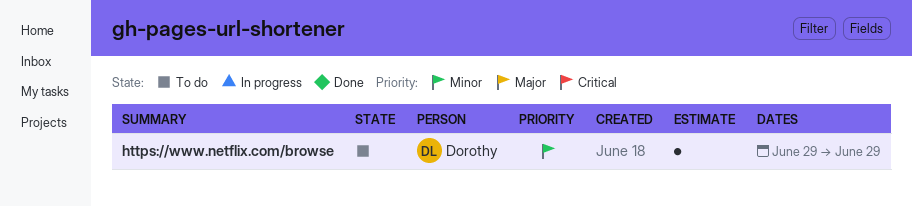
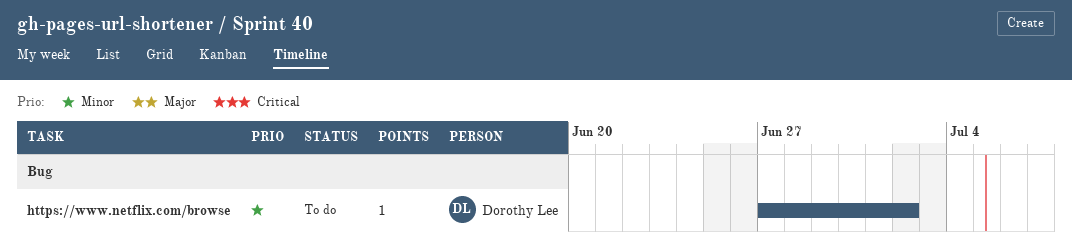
https://www.netflix.com/browse, start: Jun 29 -> Jun 27
https://www.netflix.com/browse, due: Jun 29 -> Jul 2

